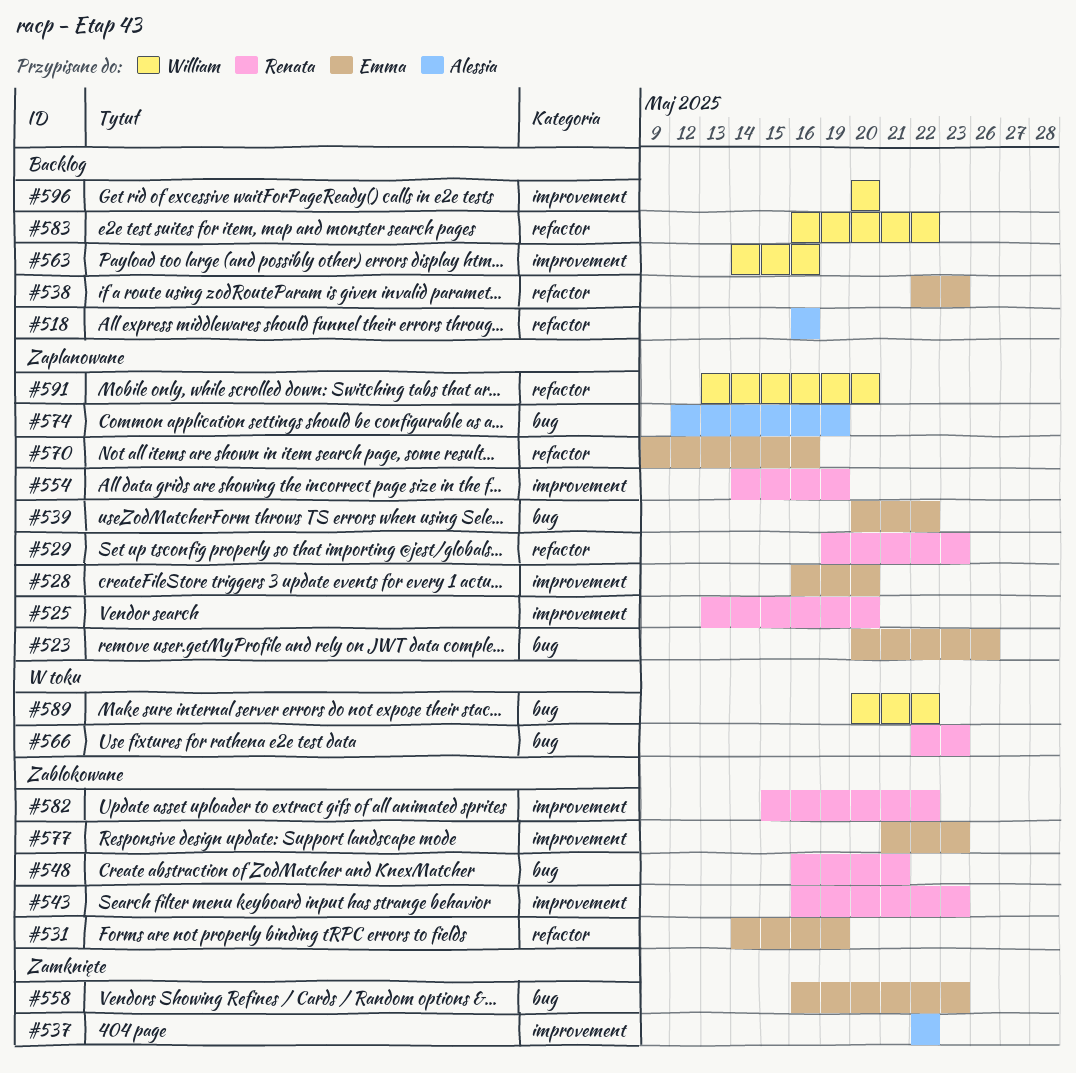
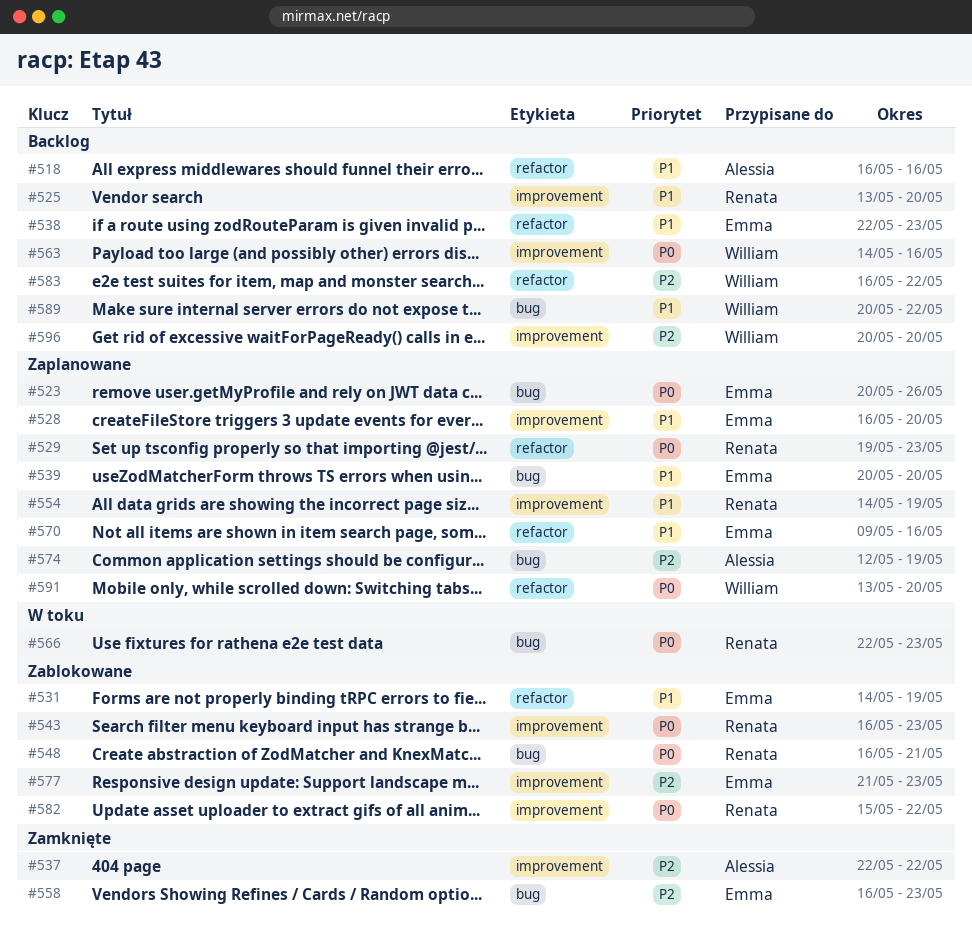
#525, status: Zaplanowane -> Backlog
#539, due: May 22 -> May 20
#589, status: W toku -> Backlog

